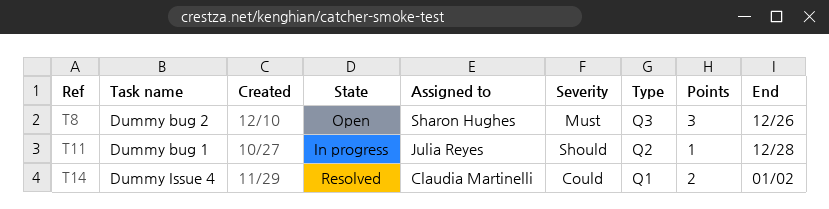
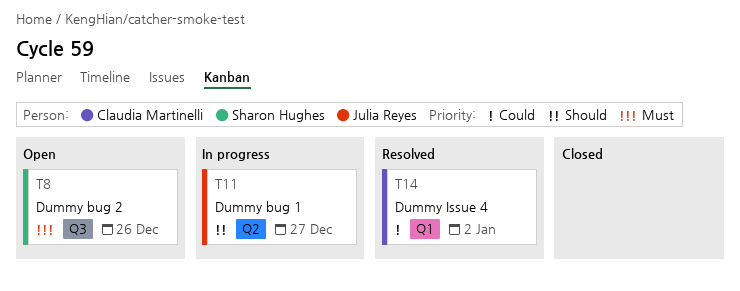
T11, due: Dec 28 -> Dec 27

